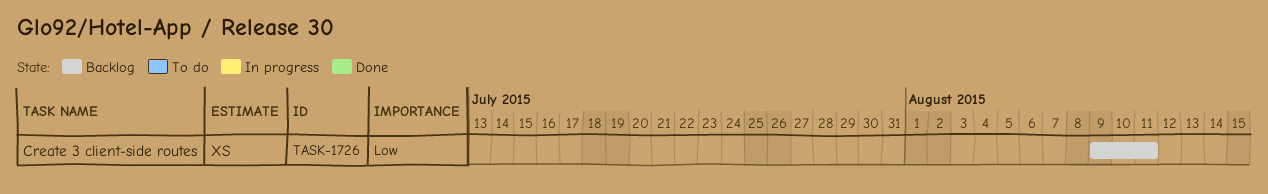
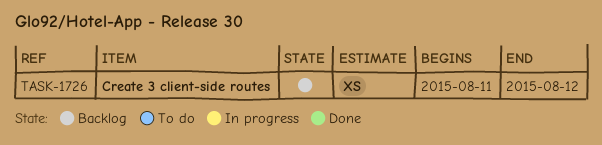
TASK-1726, start: Aug 9 -> Aug 11
TASK-1726, due: Aug 11 -> Aug 12

